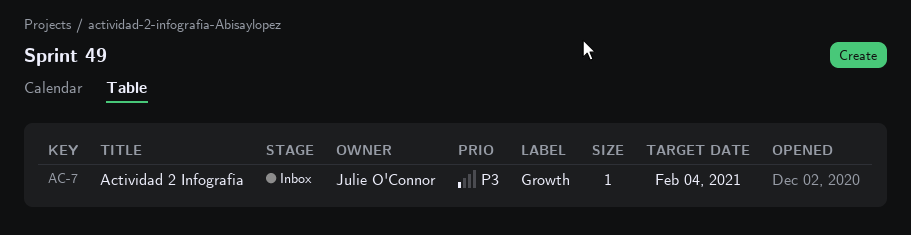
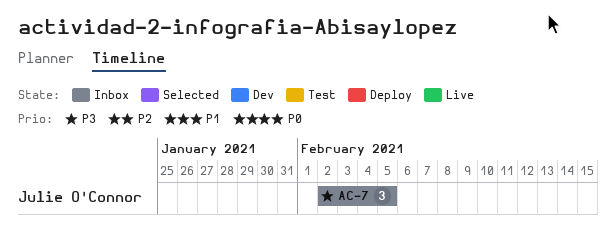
AC-7, estimate: 1 -> 3
AC-7, due: Feb 4 -> Feb 5

